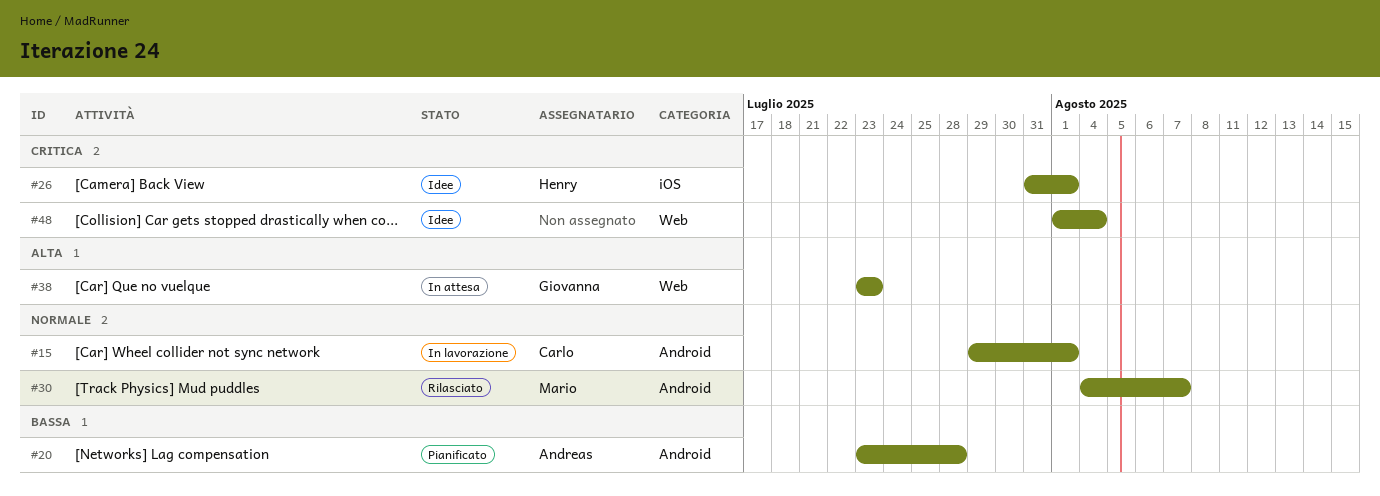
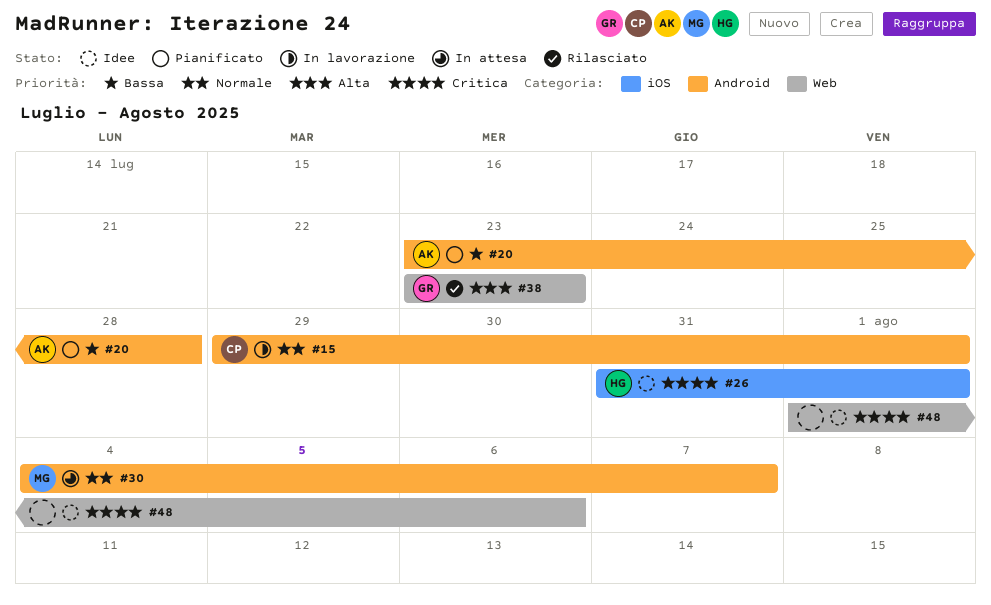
#30, status: Rilasciato -> In attesa
#38, status: In attesa -> Rilasciato
#48, due: Aug 4 -> Aug 6

